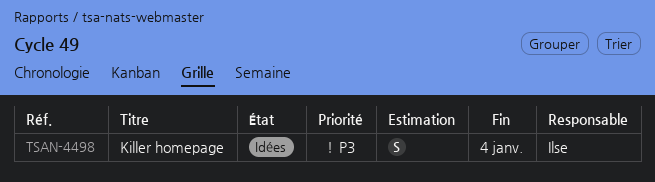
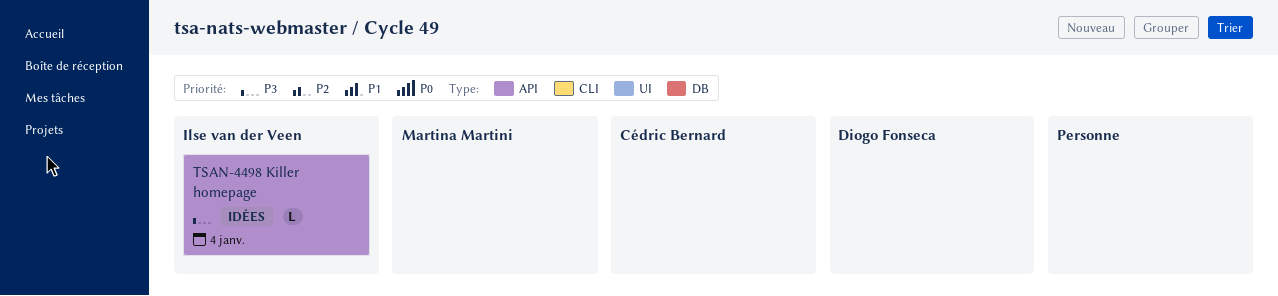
TSAN-4498, estimate: S -> L

